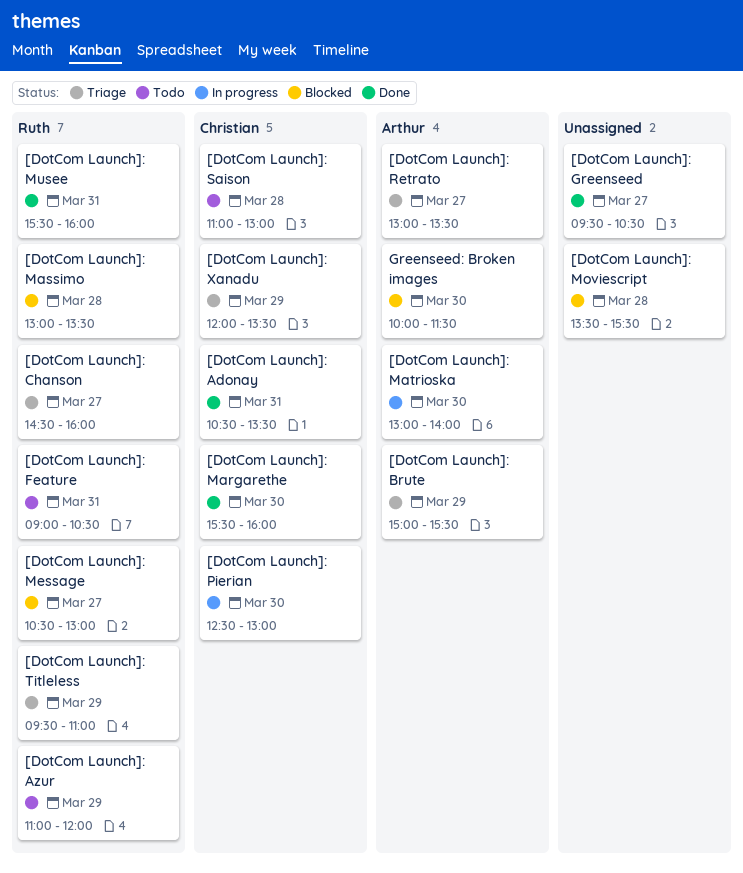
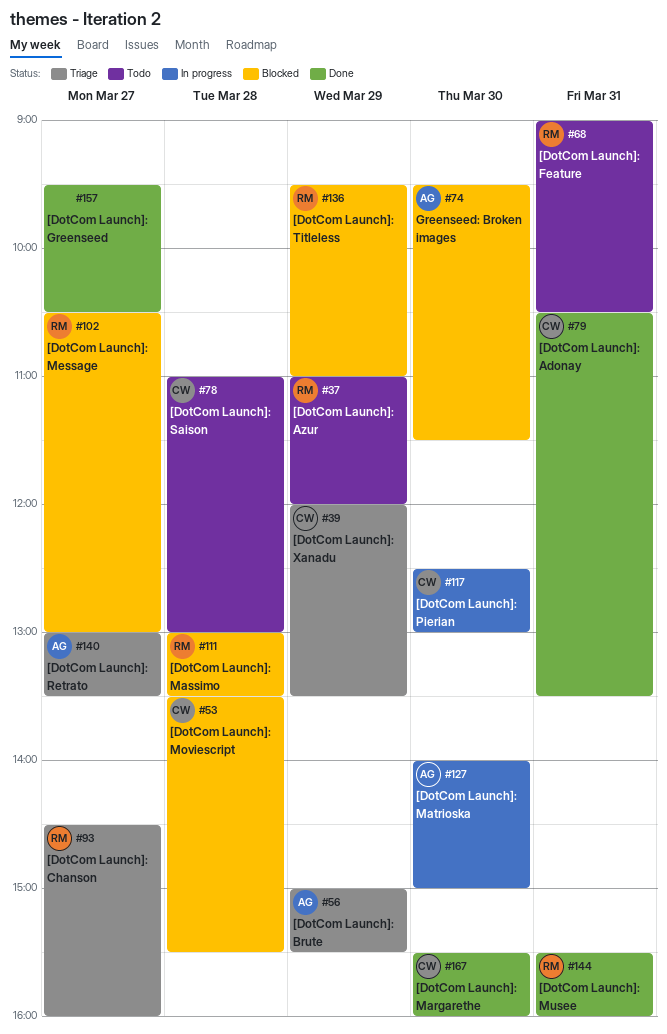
[DotCom Launch]: Matrioska, begins: 13:00 -> 14:00
[DotCom Launch]: Matrioska, ends: 14:00 -> 15:00
[DotCom Launch]: Moviescript, owner: none -> Christian
[DotCom Launch]: Titleless, status: Triage -> Blocked
Greenseed: Broken images, begins: 10:00 -> 09:30

